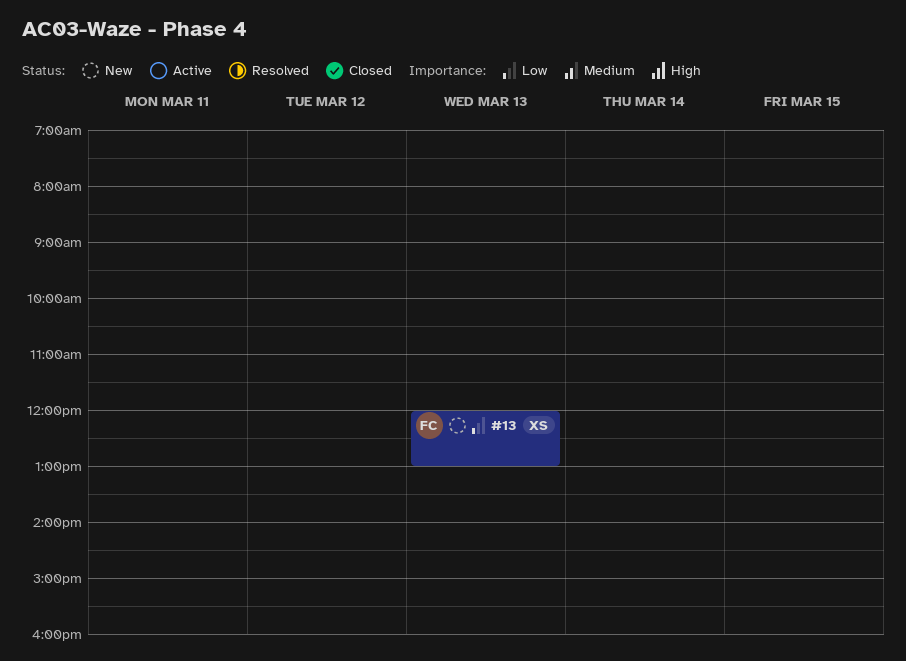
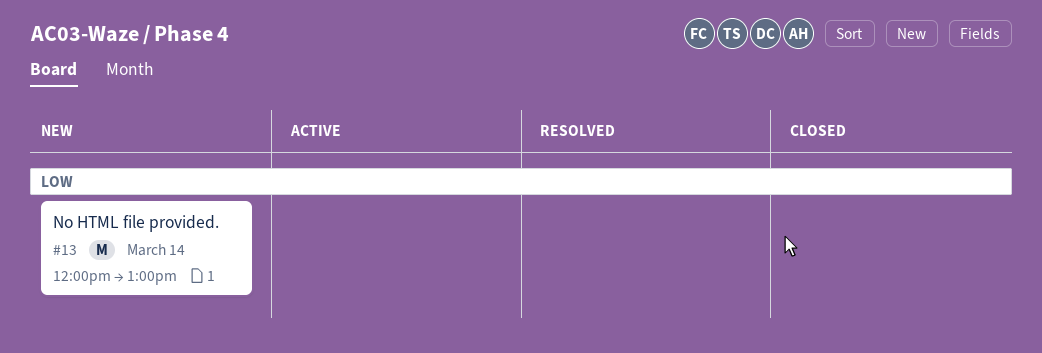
#13, estimate: XS -> M
#13, day: Mar 13 -> Mar 14

